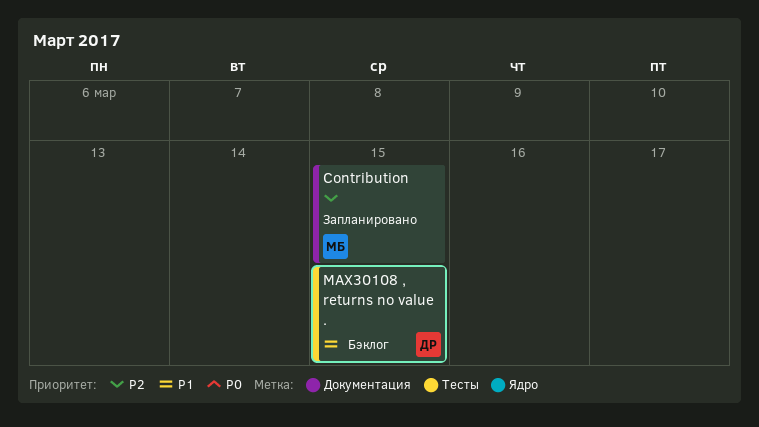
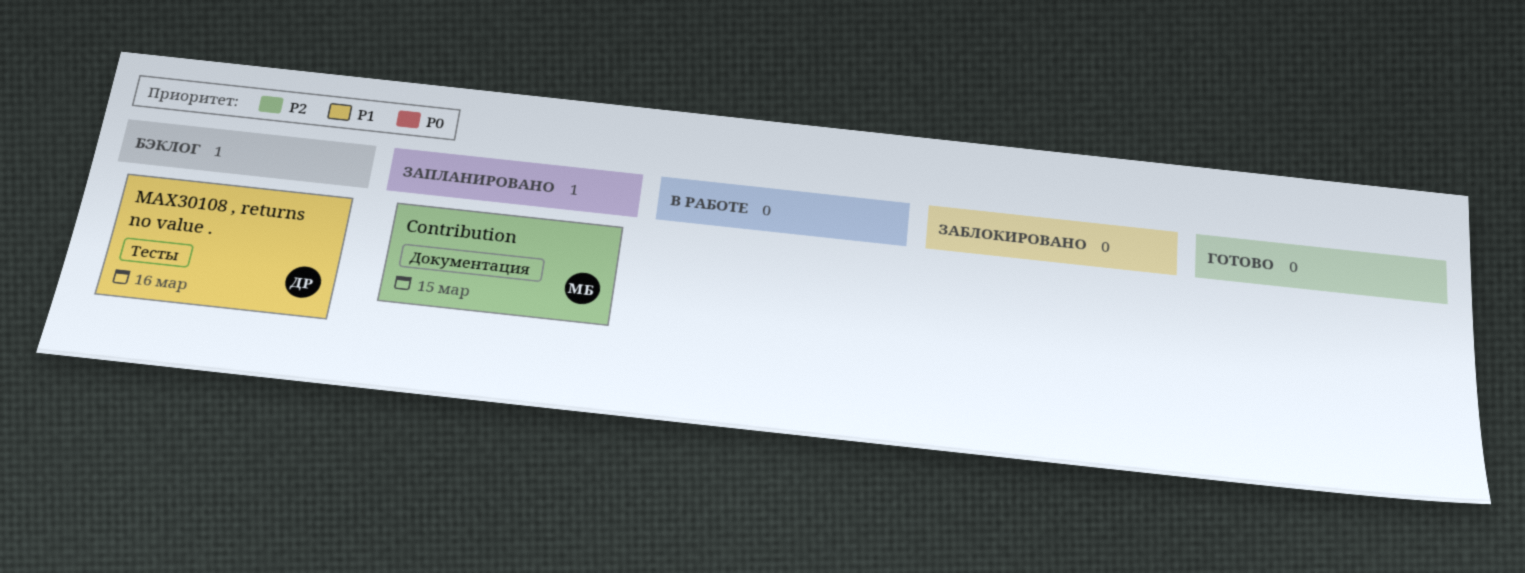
MAX30108 , returns no value ., due: Mar 15 -> Mar 16

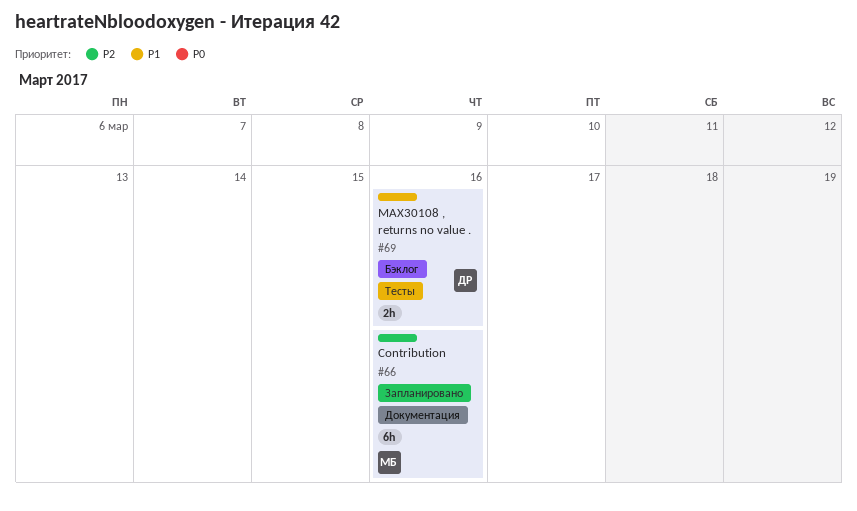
Contribution, due: Mar 15 -> Mar 16

